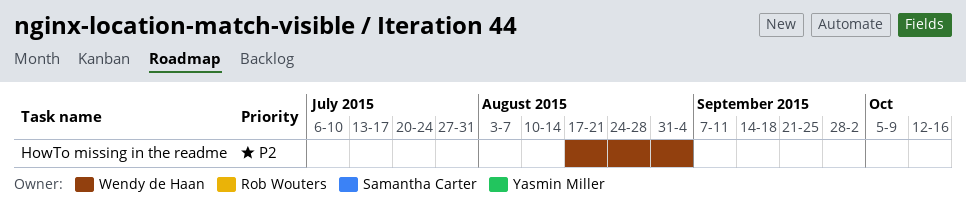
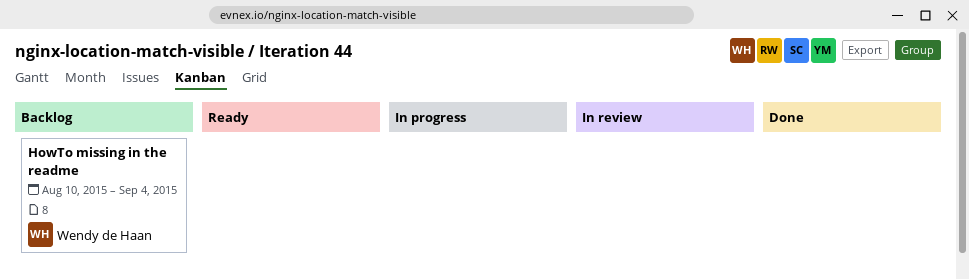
HowTo missing in the readme, start: Aug 17 -> Aug 10

